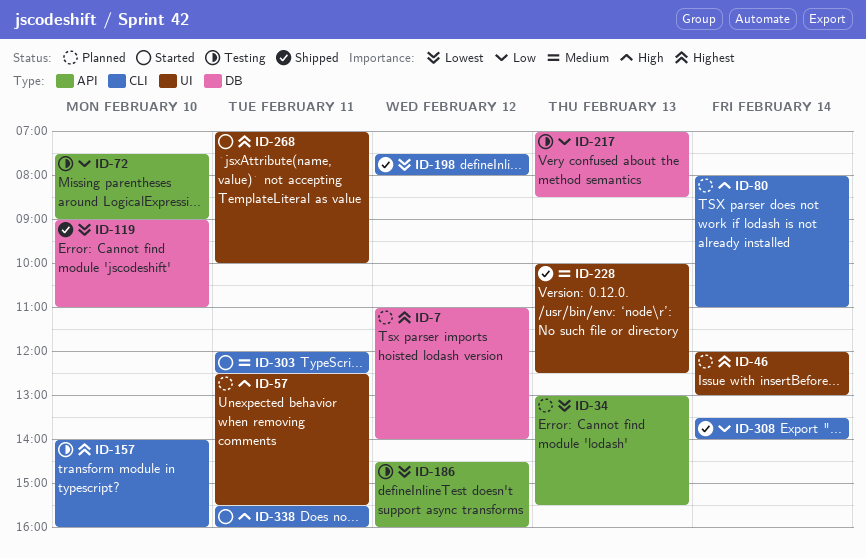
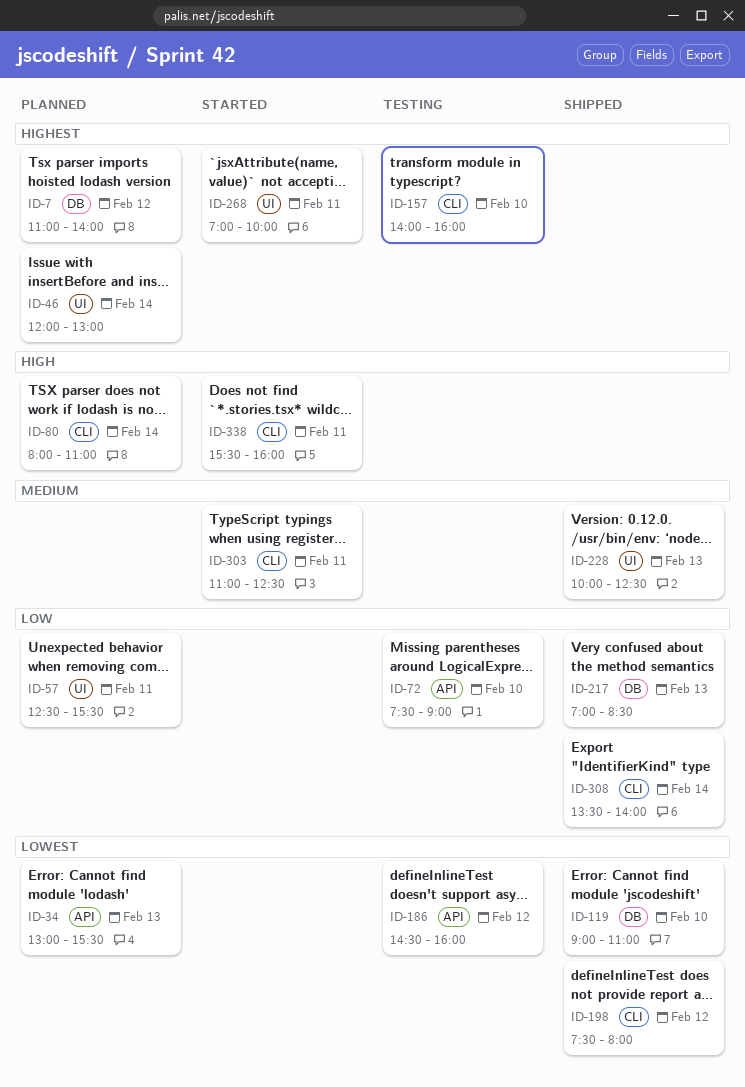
ID-57, priority: High -> Low
ID-217, status: Testing -> Shipped
ID-303, begins: 12:00 -> 11:00

